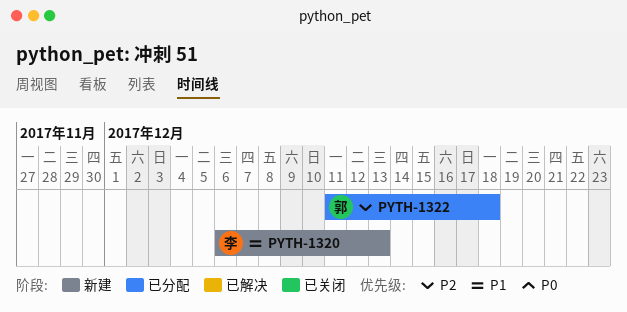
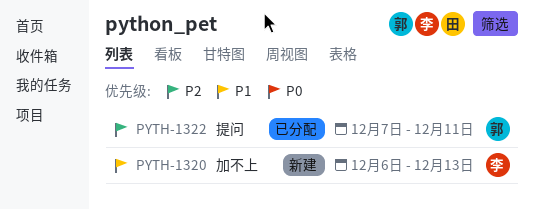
PYTH-1322, start: Dec 11 -> Dec 7
PYTH-1322, due: Dec 18 -> Dec 11

